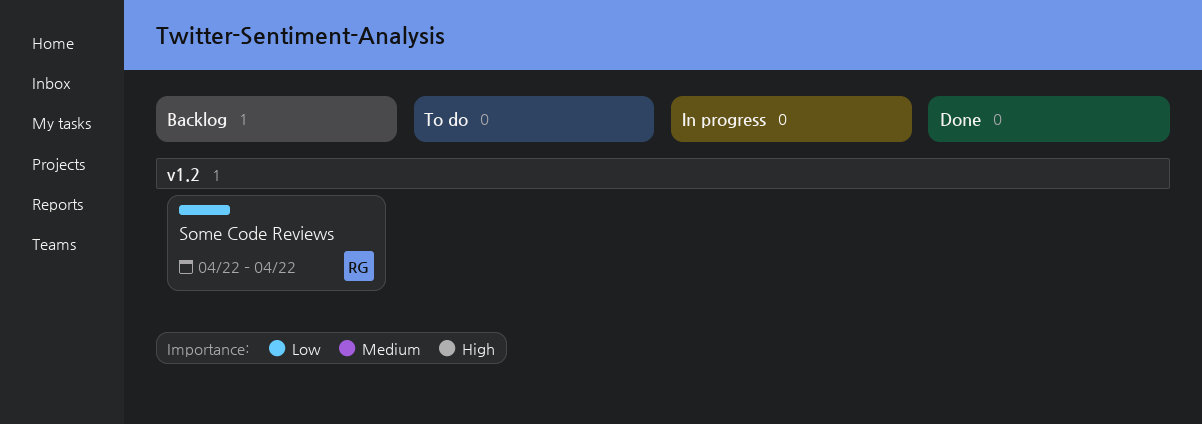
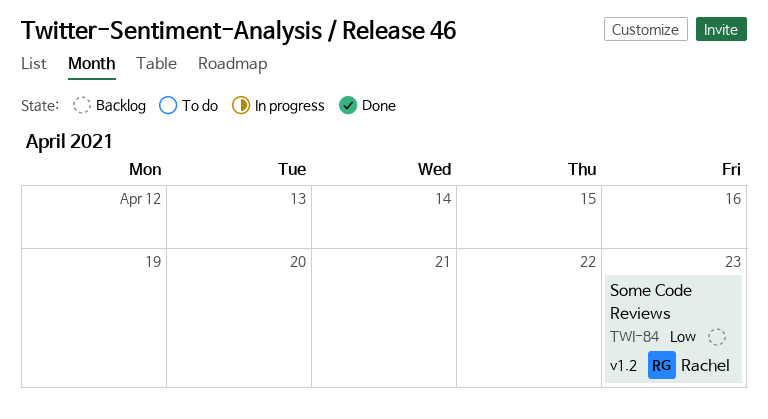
Some Code Reviews, due: Apr 22 -> Apr 23

